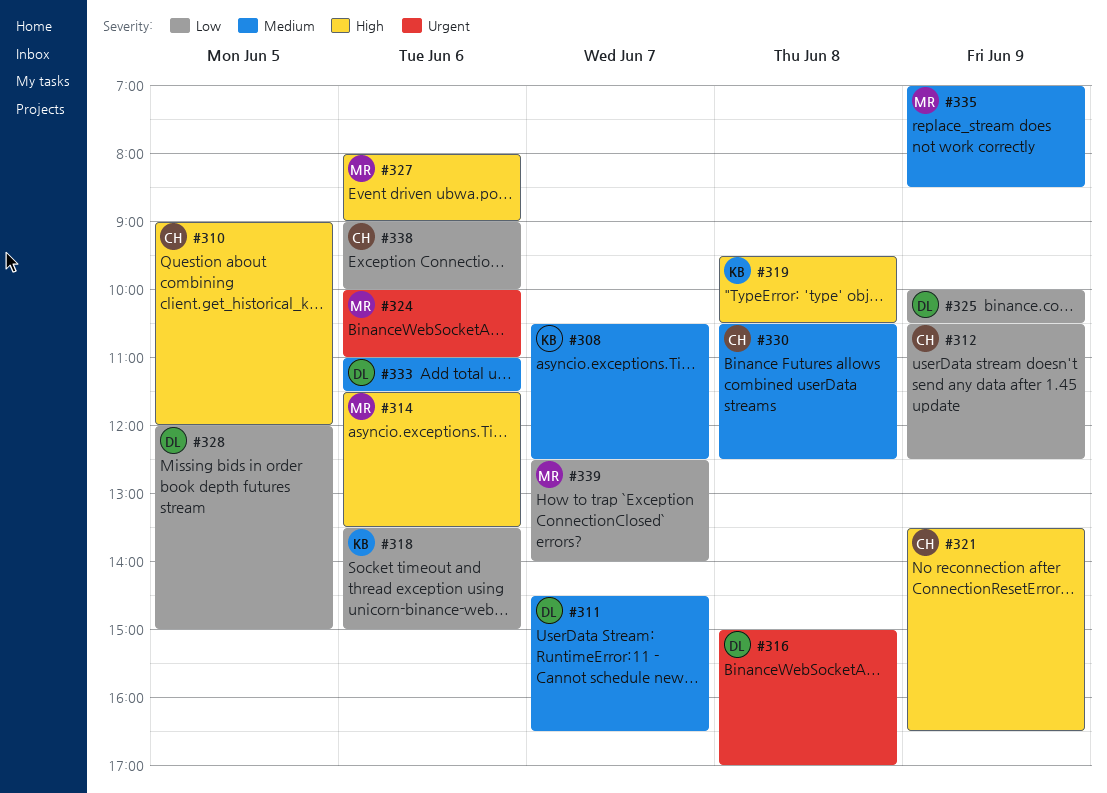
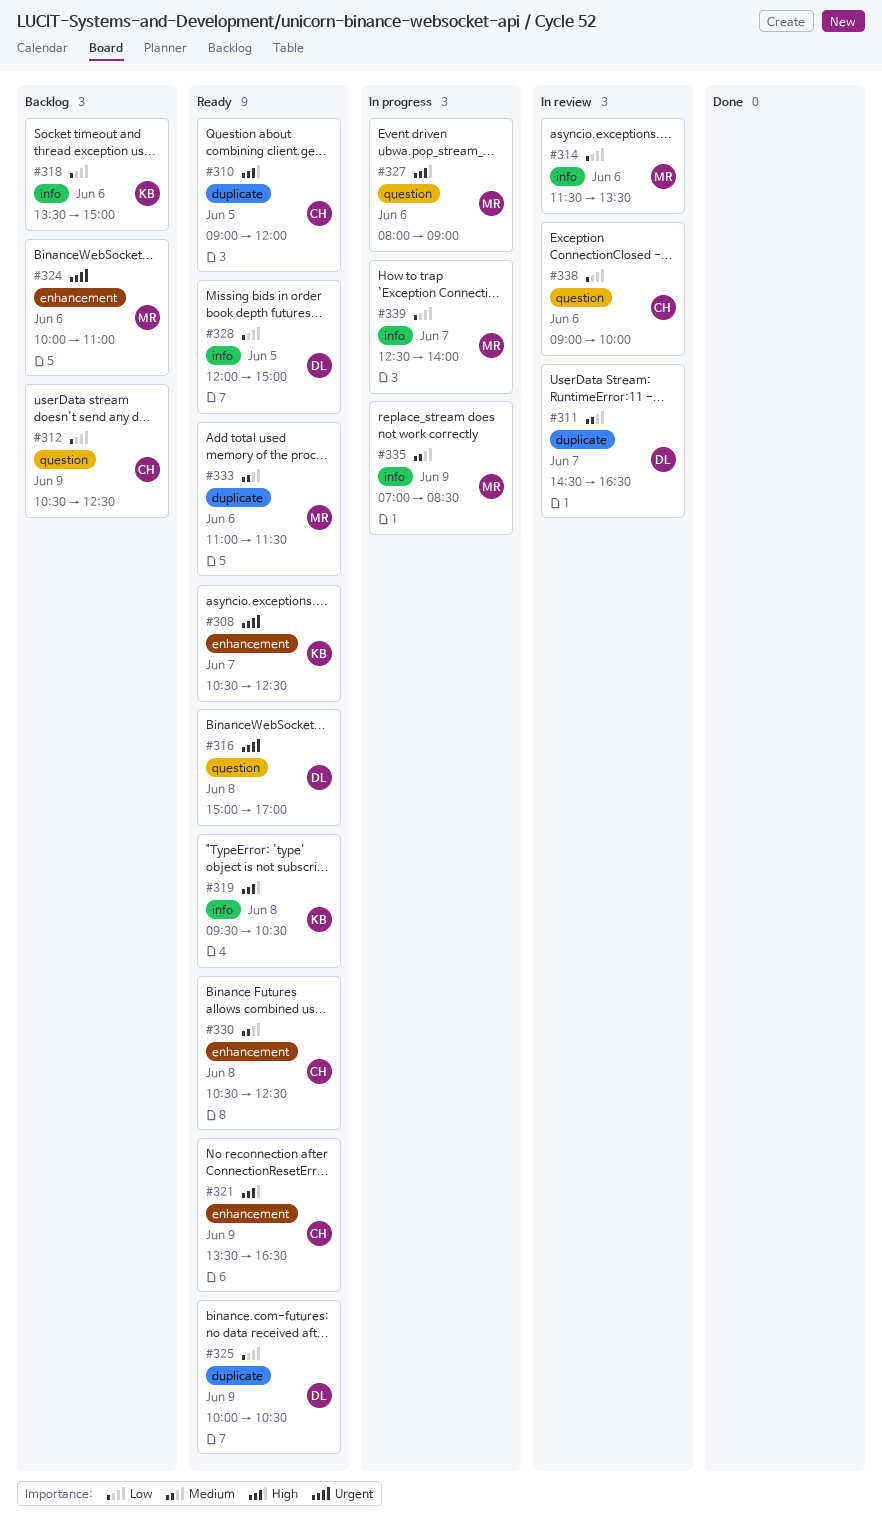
#308, priority: Medium -> Urgent
#314, priority: High -> Low
#333, owner: DL -> MR

